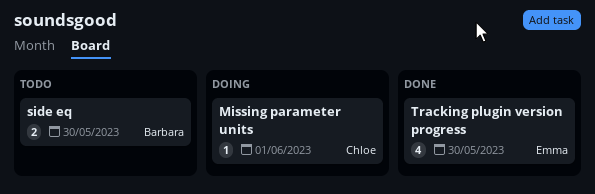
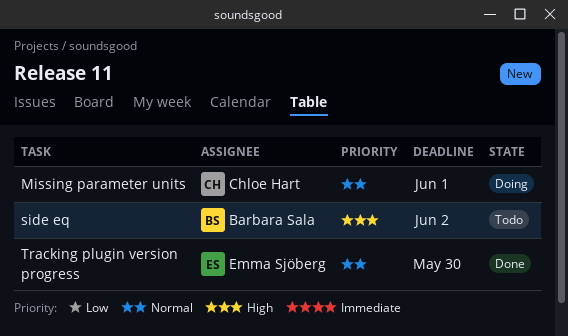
side eq, due: May 30 -> Jun 2

